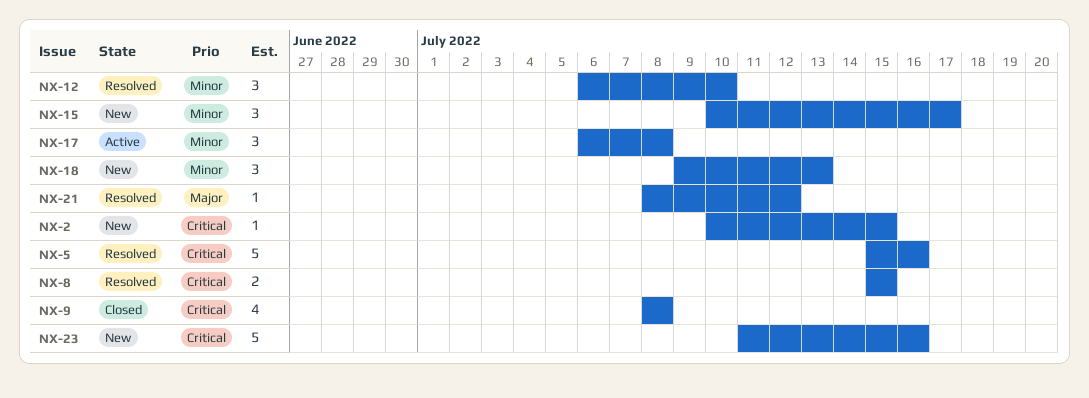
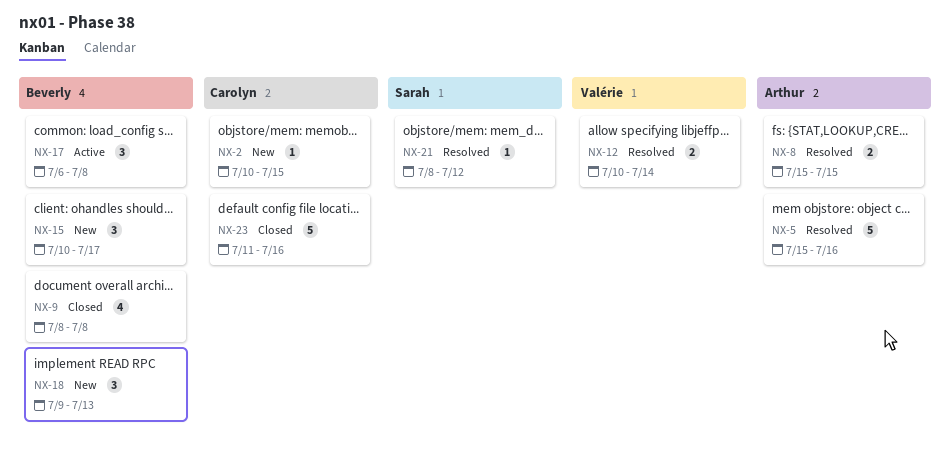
NX-12, estimate: 3 -> 2
NX-12, start: Jul 6 -> Jul 10
NX-12, due: Jul 10 -> Jul 14
NX-23, status: New -> Closed

